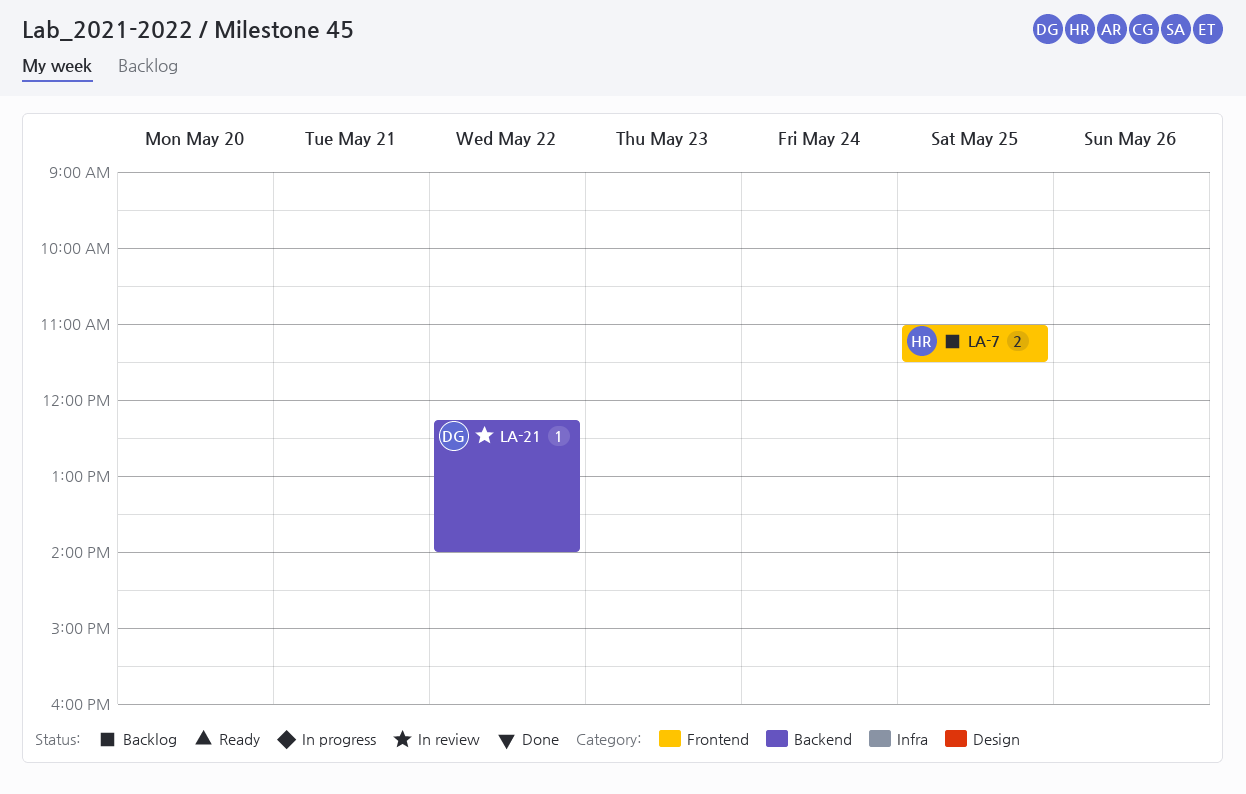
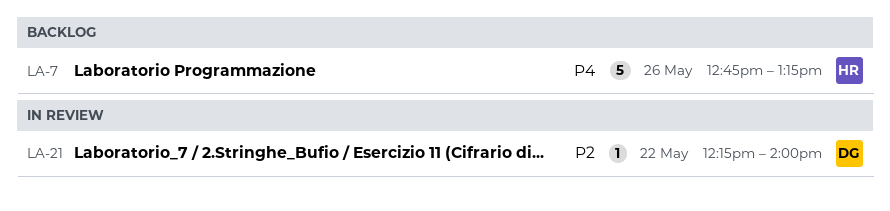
LA-7, estimate: 2 -> 5
LA-7, day: May 25 -> May 26
LA-7, begins: 11:00 -> 12:45
LA-7, ends: 11:30 -> 13:15

